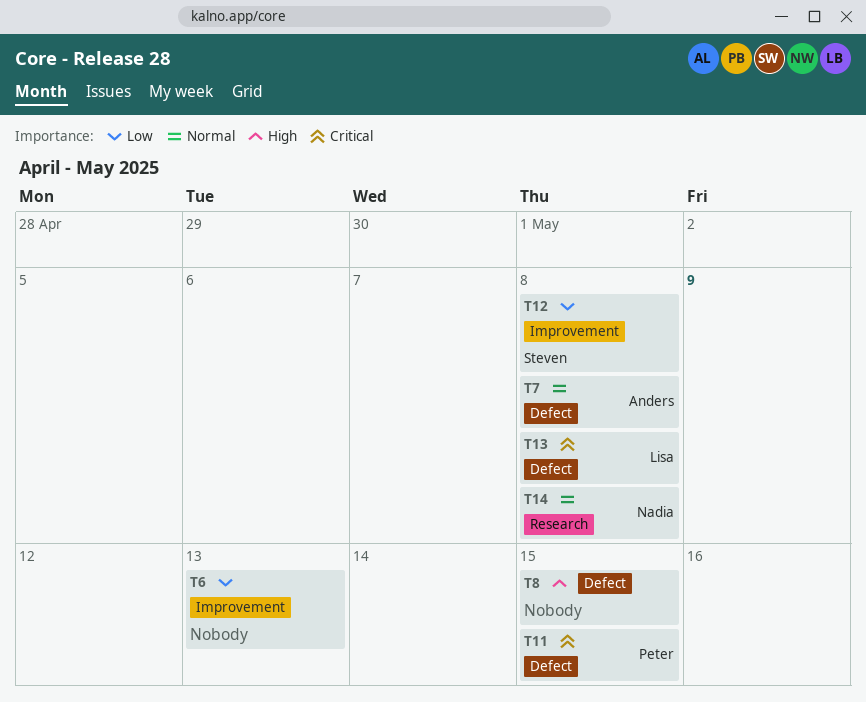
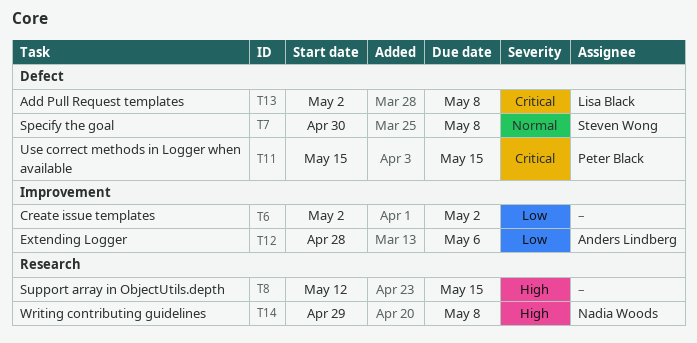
T6, due: May 13 -> May 2
T7, owner: Anders Lindberg -> Steven Wong
T8, label: Defect -> Research
T12, owner: Steven Wong -> Anders Lindberg
T12, due: May 8 -> May 6
T14, priority: Normal -> High

